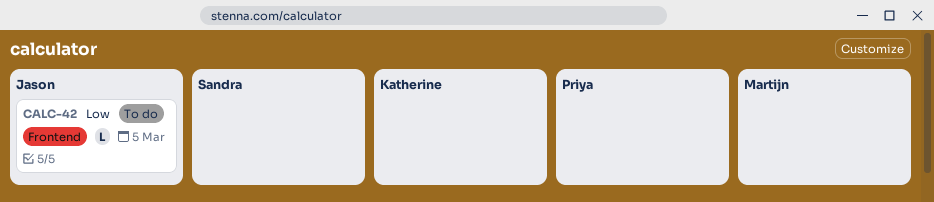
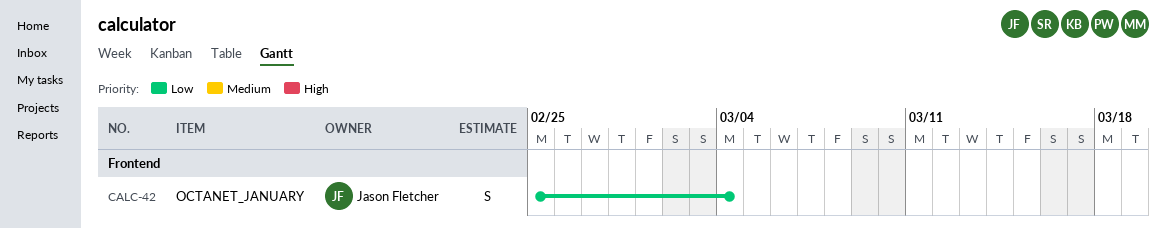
CALC-42, estimate: L -> S
CALC-42, due: Mar 5 -> Mar 4

